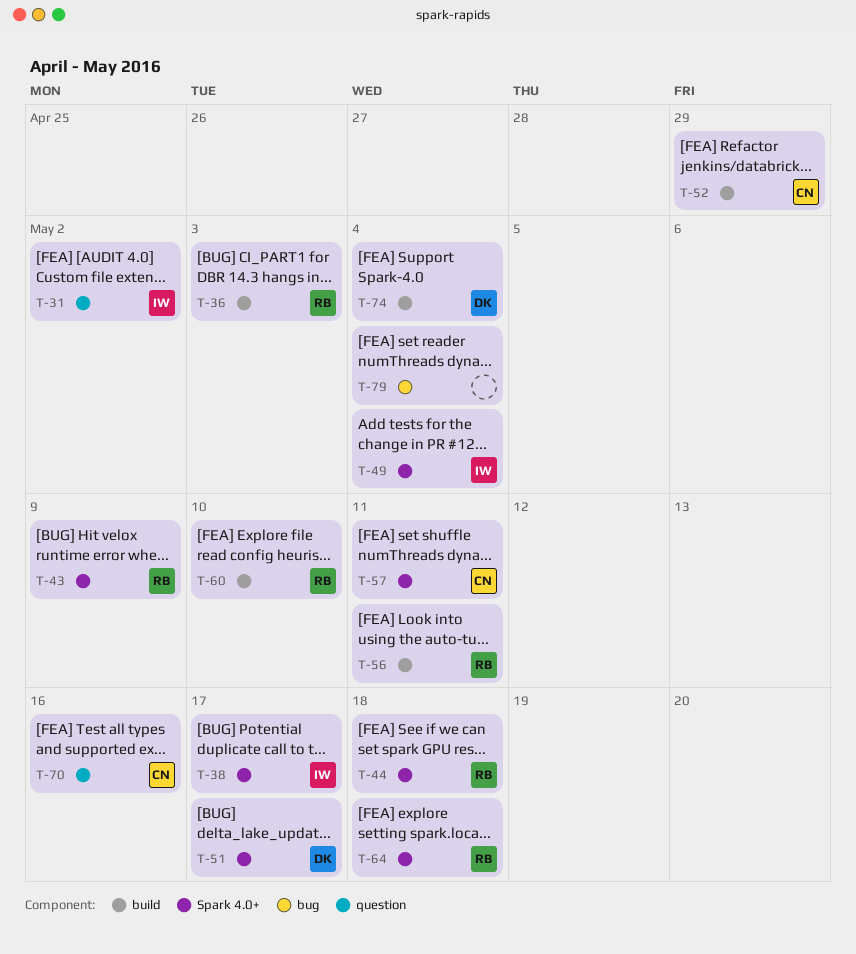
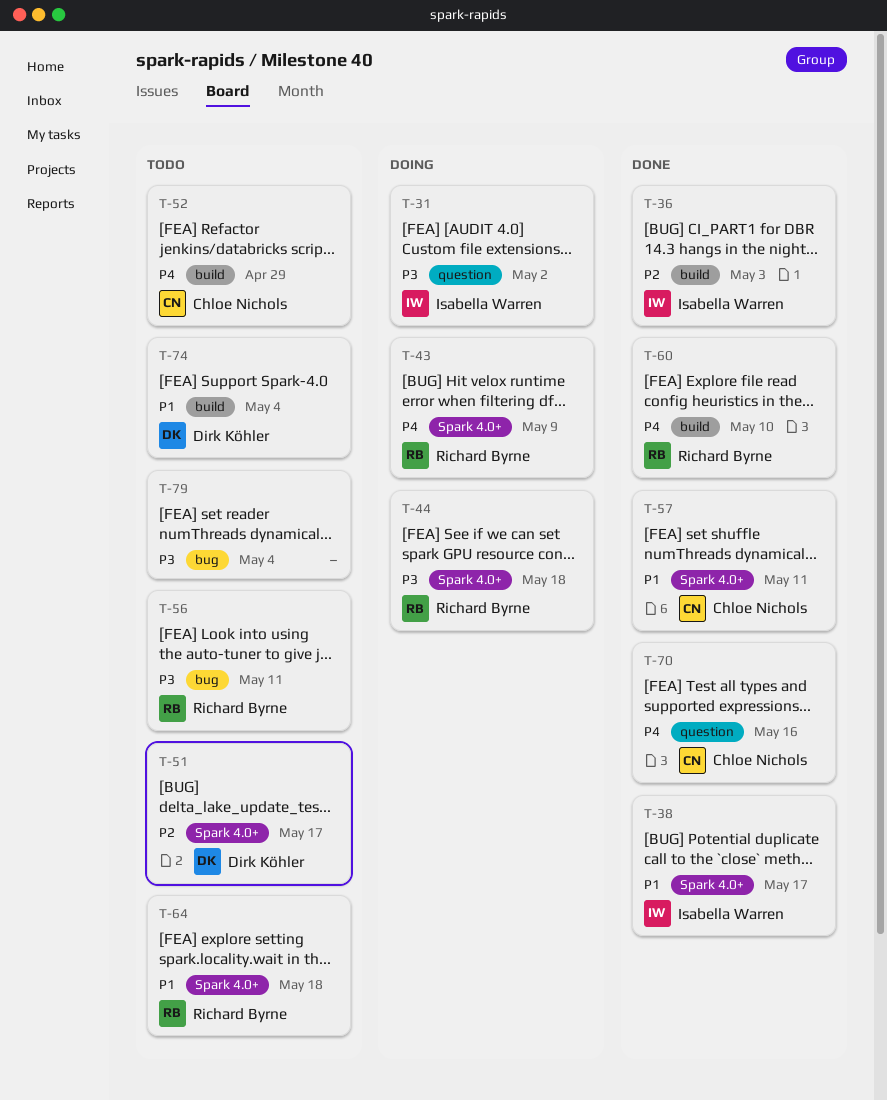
T-36, owner: Richard Byrne -> Isabella Warren
T-49: present -> none
T-56, label: build -> bug

